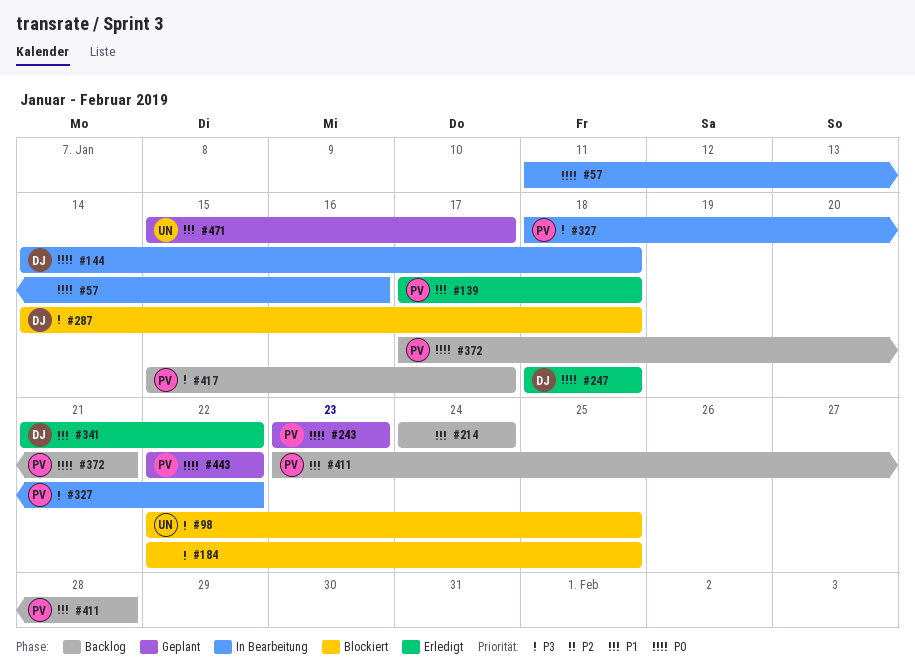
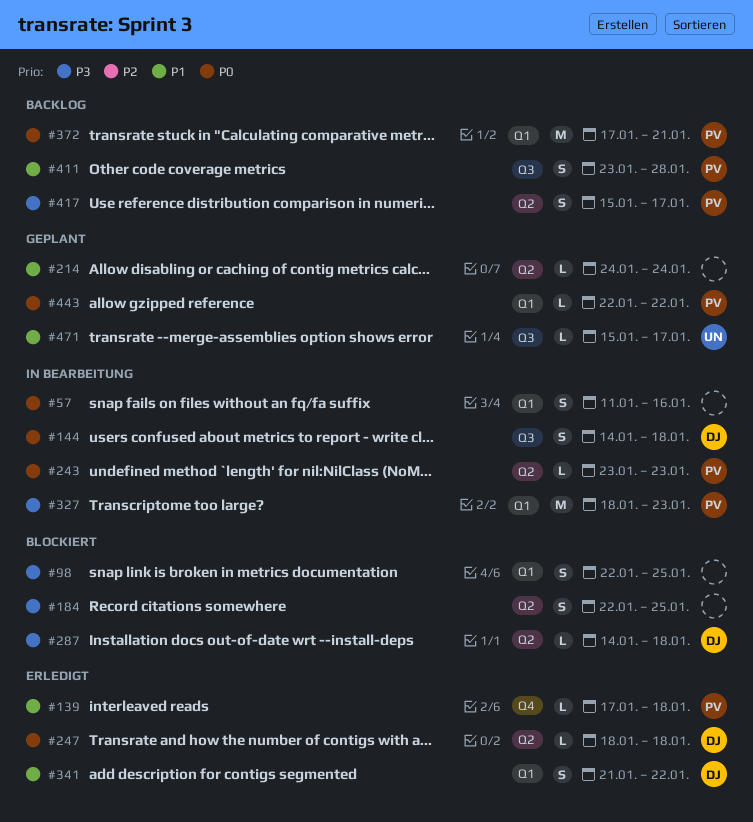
#98, owner: UN -> none
#214, status: Backlog -> Geplant
#243, status: Geplant -> In Bearbeitung
#327, due: Jan 22 -> Jan 23

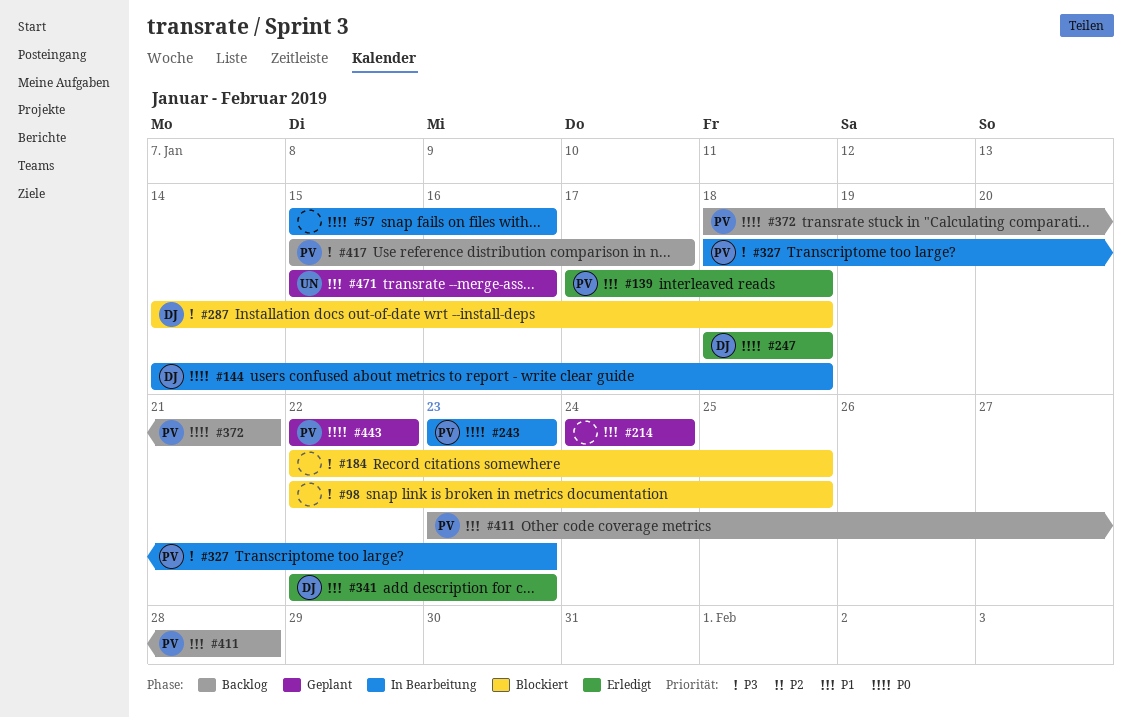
#57, start: Jan 11 -> Jan 15
#341, start: Jan 21 -> Jan 22
#341, due: Jan 22 -> Jan 23
#372, start: Jan 17 -> Jan 18
#471, due: Jan 17 -> Jan 16

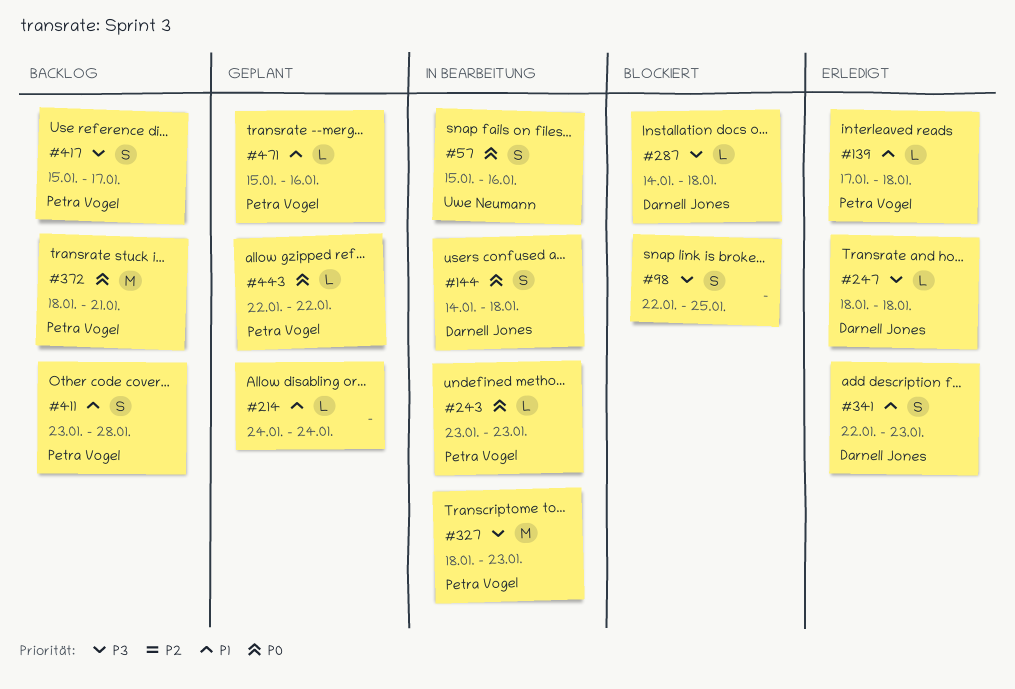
#57, owner: none -> Uwe Neumann
#184: present -> none
#247, priority: P0 -> P3
#471, owner: Uwe Neumann -> Petra Vogel

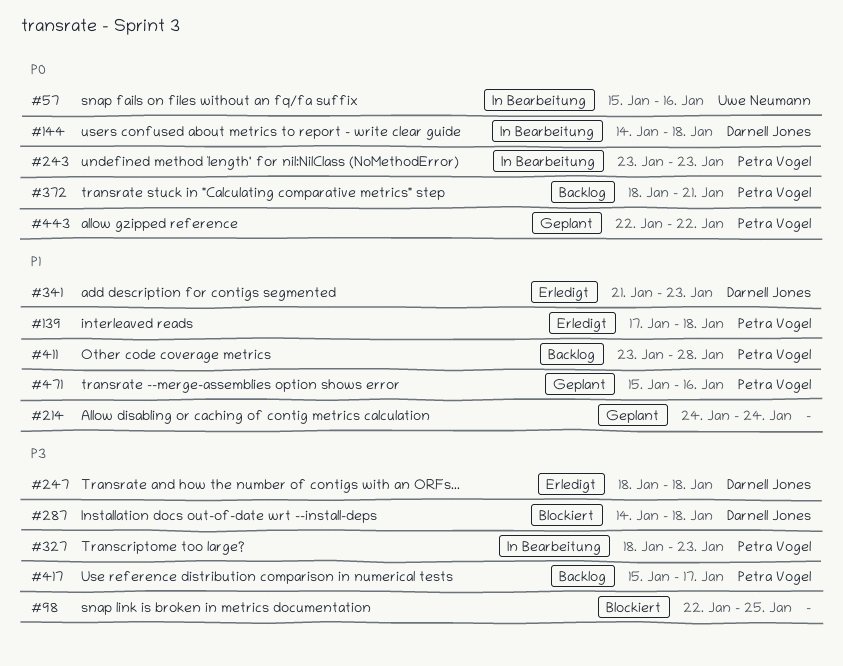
#341, start: Jan 22 -> Jan 21

